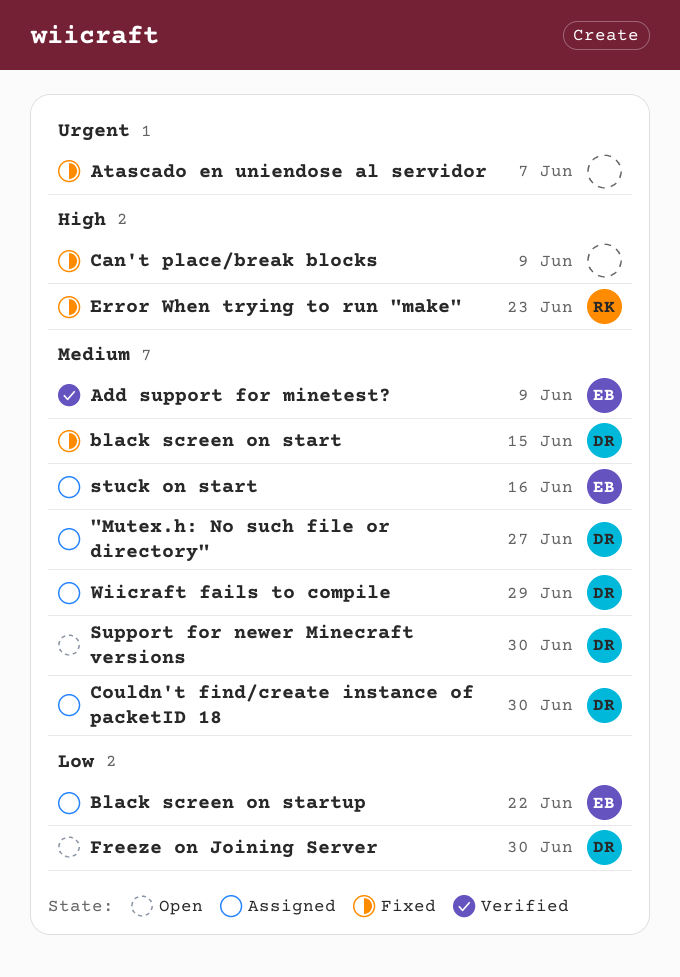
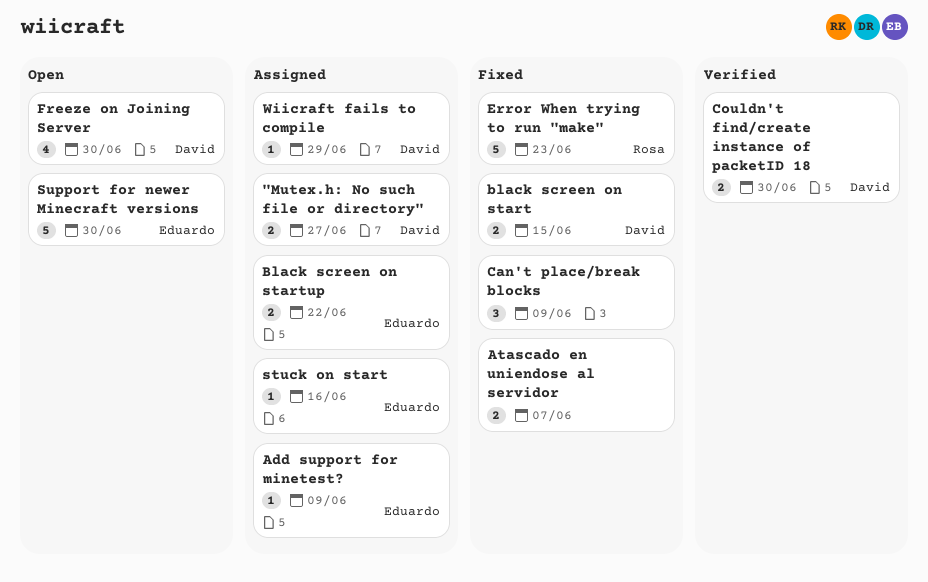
Add support for minetest?, status: Verified -> Assigned
Couldn't find/create instance of packetID 18, status: Assigned -> Verified
Support for newer Minecraft versions, owner: David -> Eduardo

